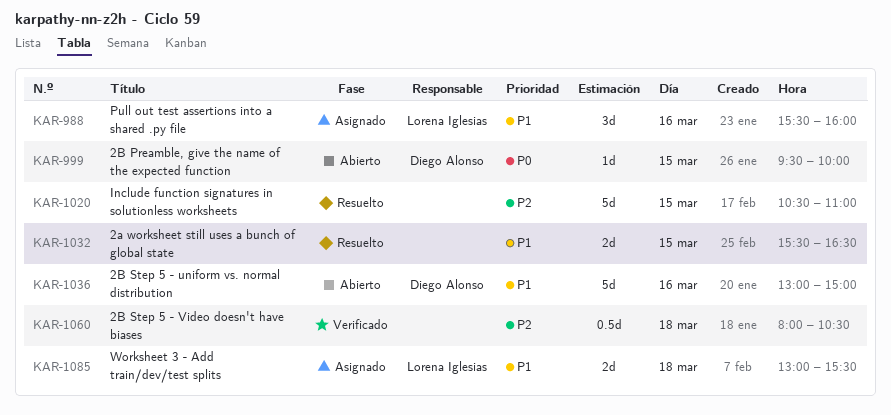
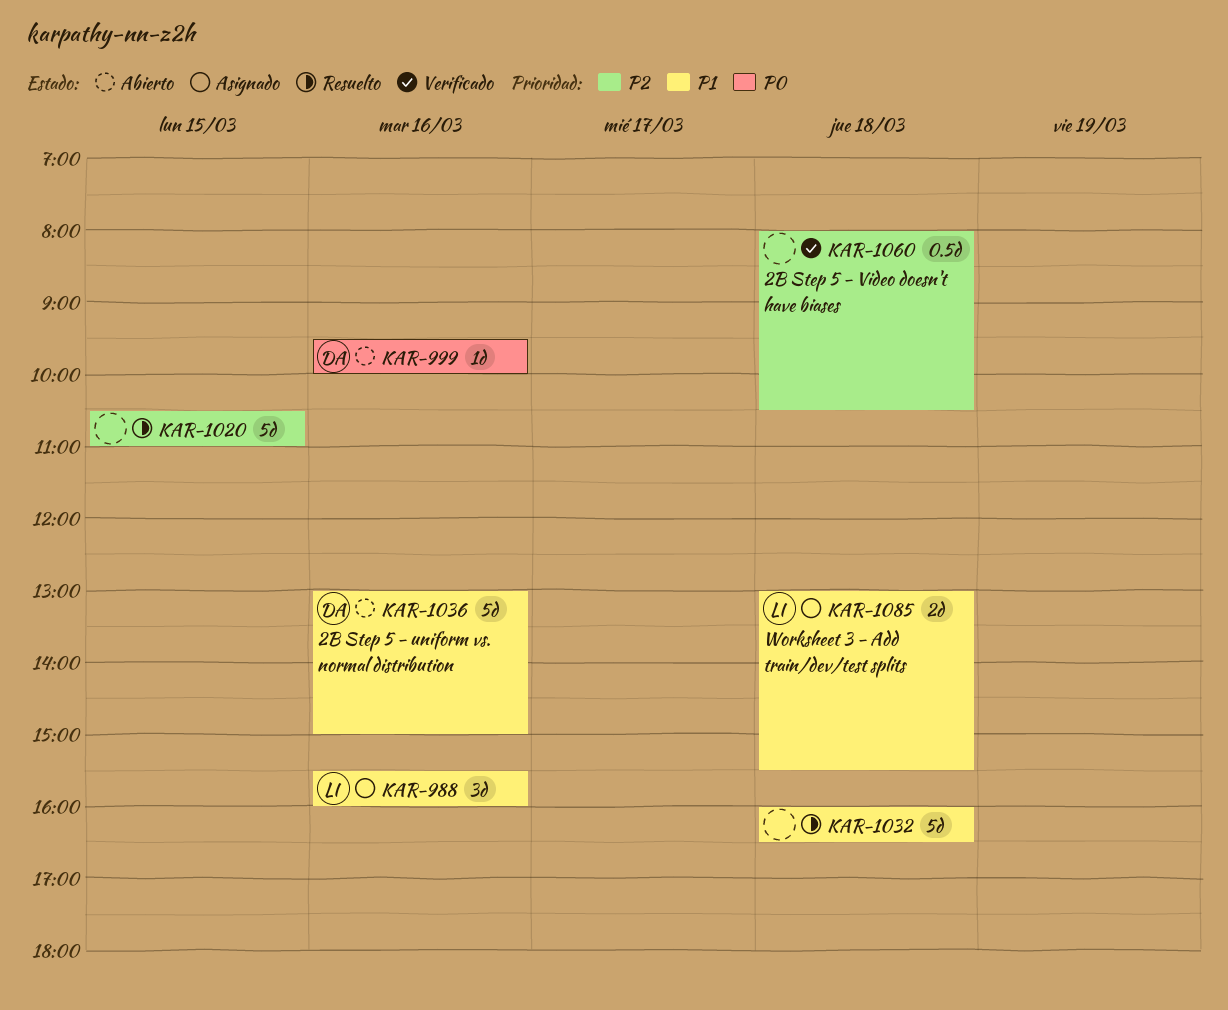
KAR-999, day: Mar 15 -> Mar 16
KAR-1032, estimate: 2d -> 5d
KAR-1032, day: Mar 15 -> Mar 18
KAR-1032, begins: 15:30 -> 16:00

